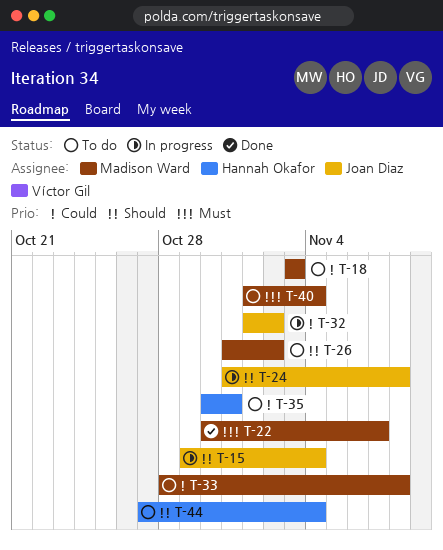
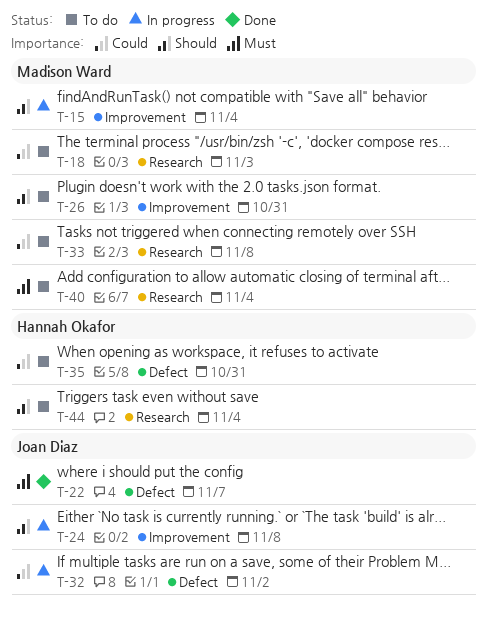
T-15, owner: Joan Diaz -> Madison Ward
T-22, owner: Madison Ward -> Joan Diaz
T-26, due: Nov 2 -> Oct 31

